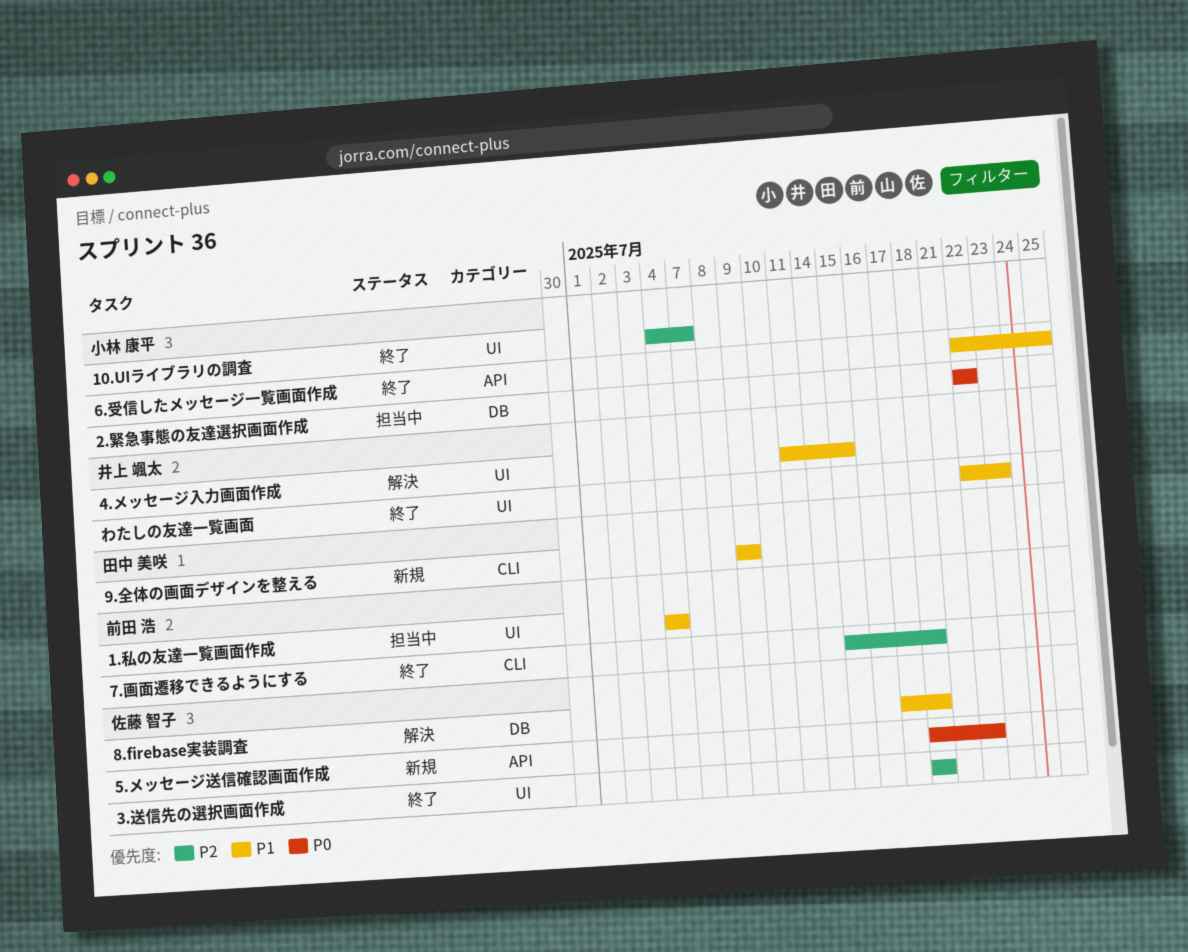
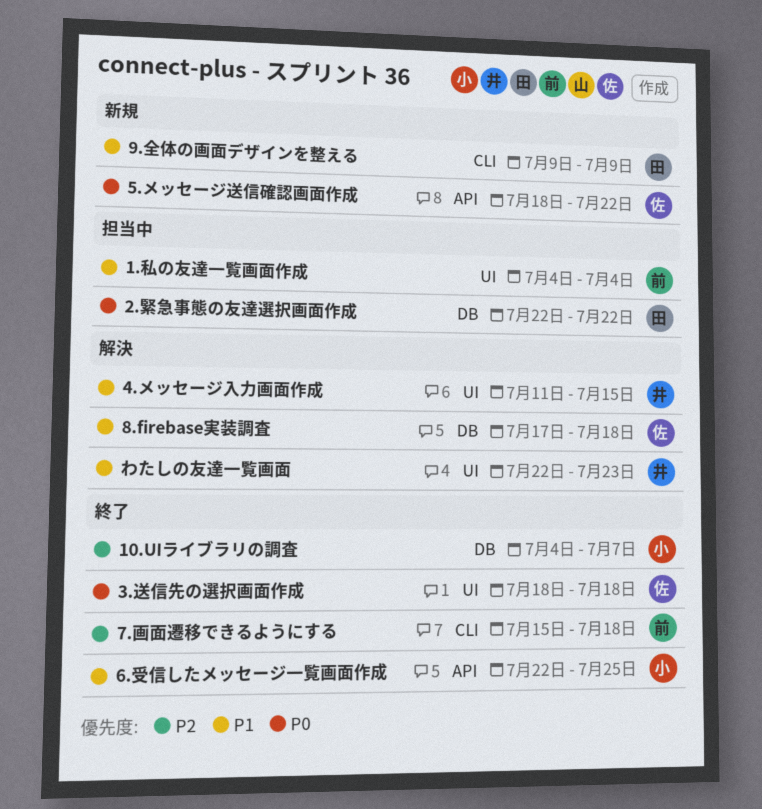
10.UIライブラリの調査, label: UI -> DB
2.緊急事態の友達選択画面作成, owner: 小林 康平 -> 田中 美咲
3.送信先の選択画面作成, priority: P2 -> P0
わたしの友達一覧画面, status: 終了 -> 解決

